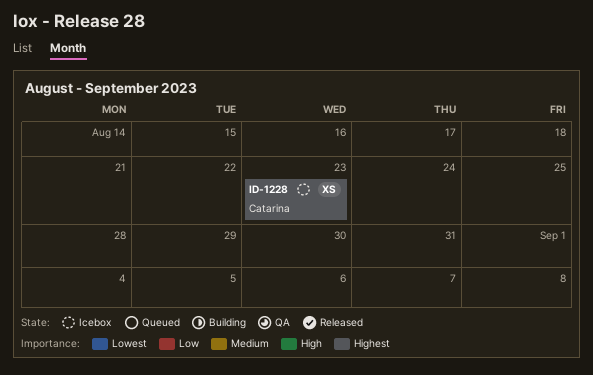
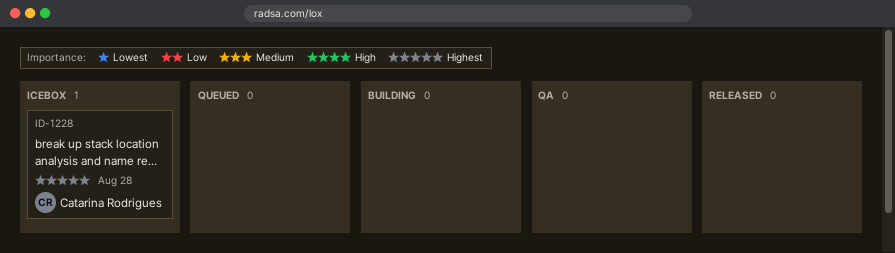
ID-1228, due: Aug 23 -> Aug 28

